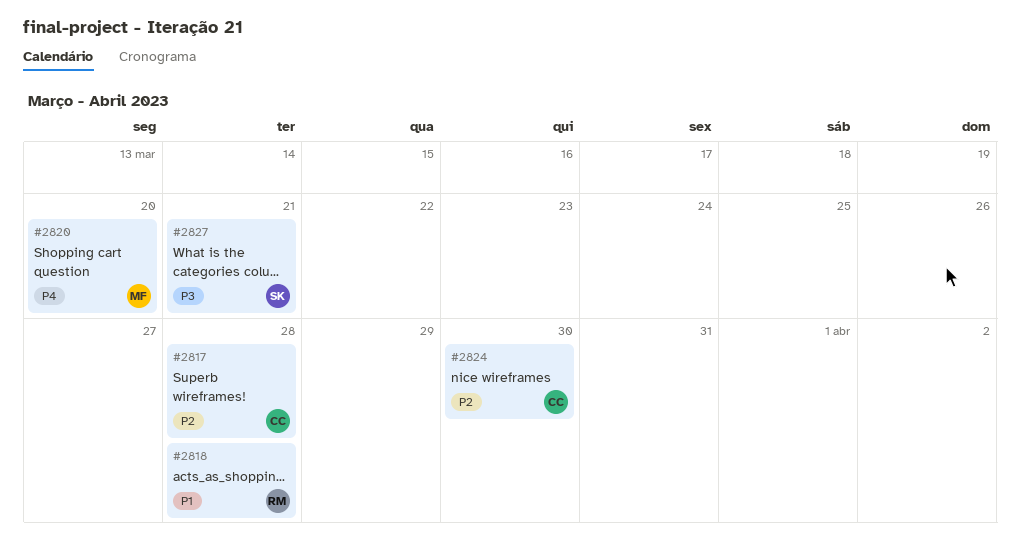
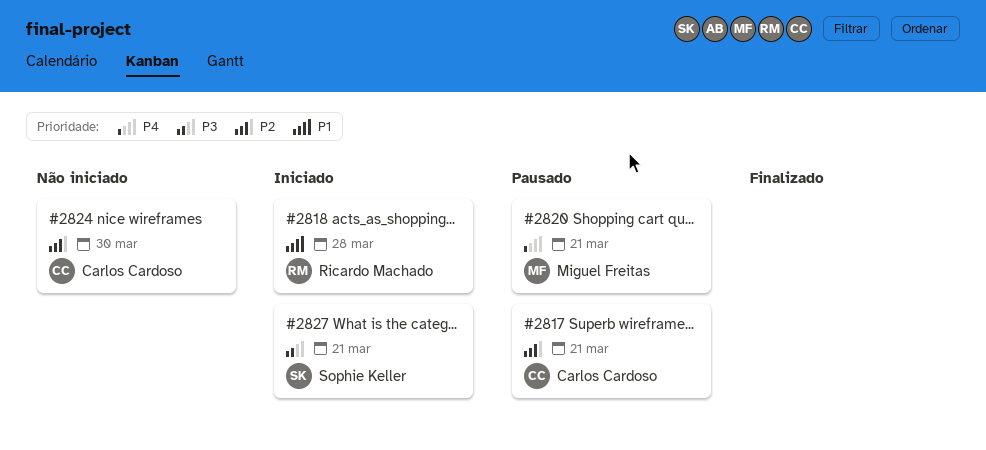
#2817, due: Mar 28 -> Mar 21
#2820, due: Mar 20 -> Mar 21

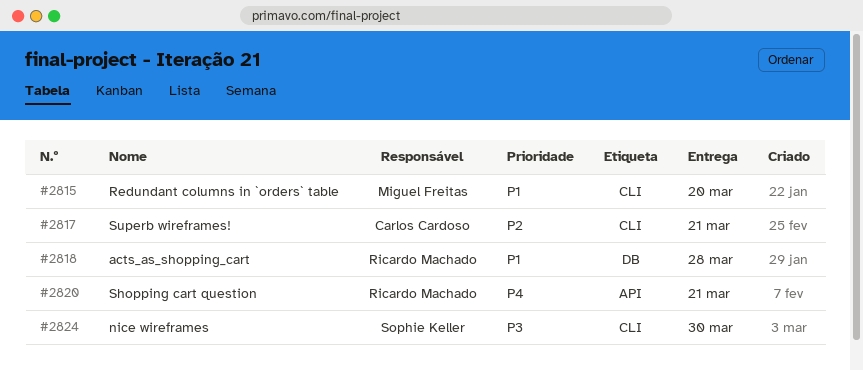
#2815: none -> present
#2820, owner: Miguel Freitas -> Ricardo Machado
#2824, owner: Carlos Cardoso -> Sophie Keller
#2824, priority: P2 -> P3
#2827: present -> none

